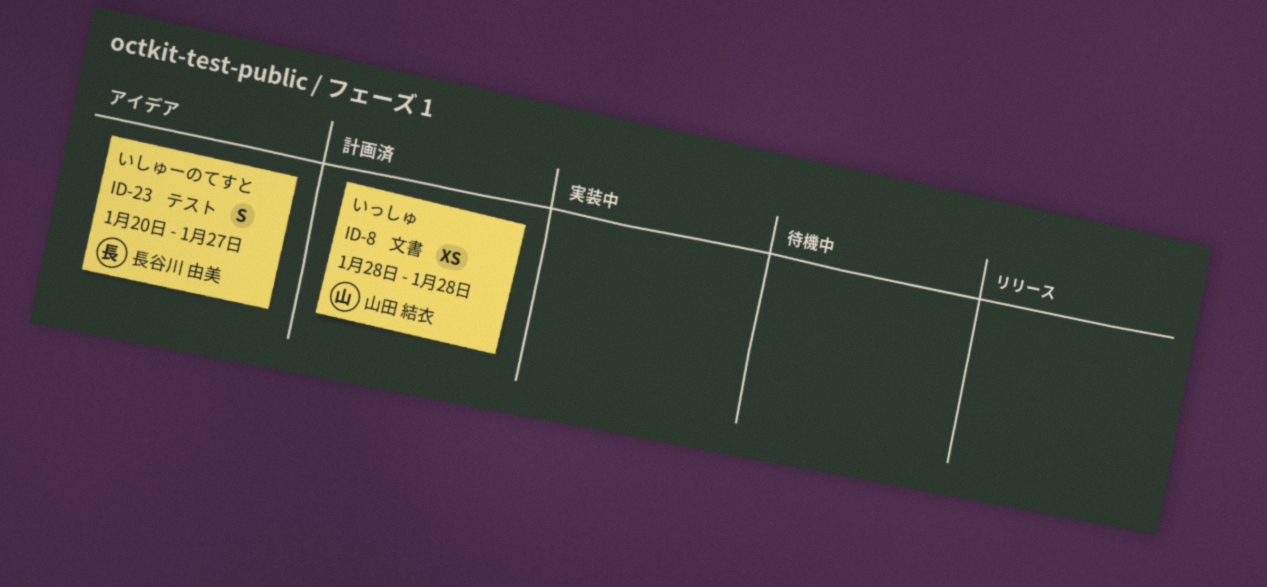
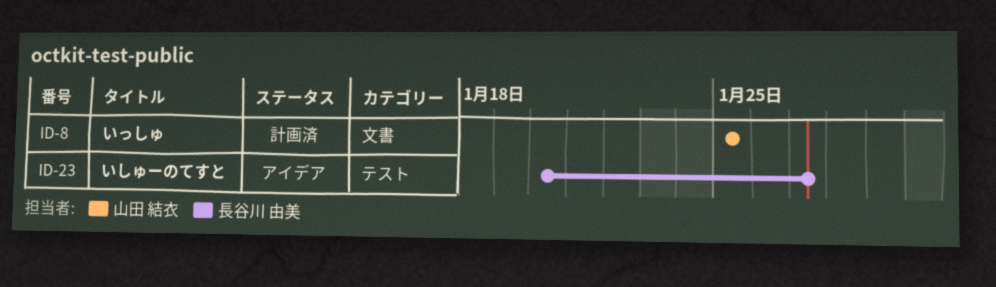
ID-8, start: Jan 28 -> Jan 25
ID-8, due: Jan 28 -> Jan 25

